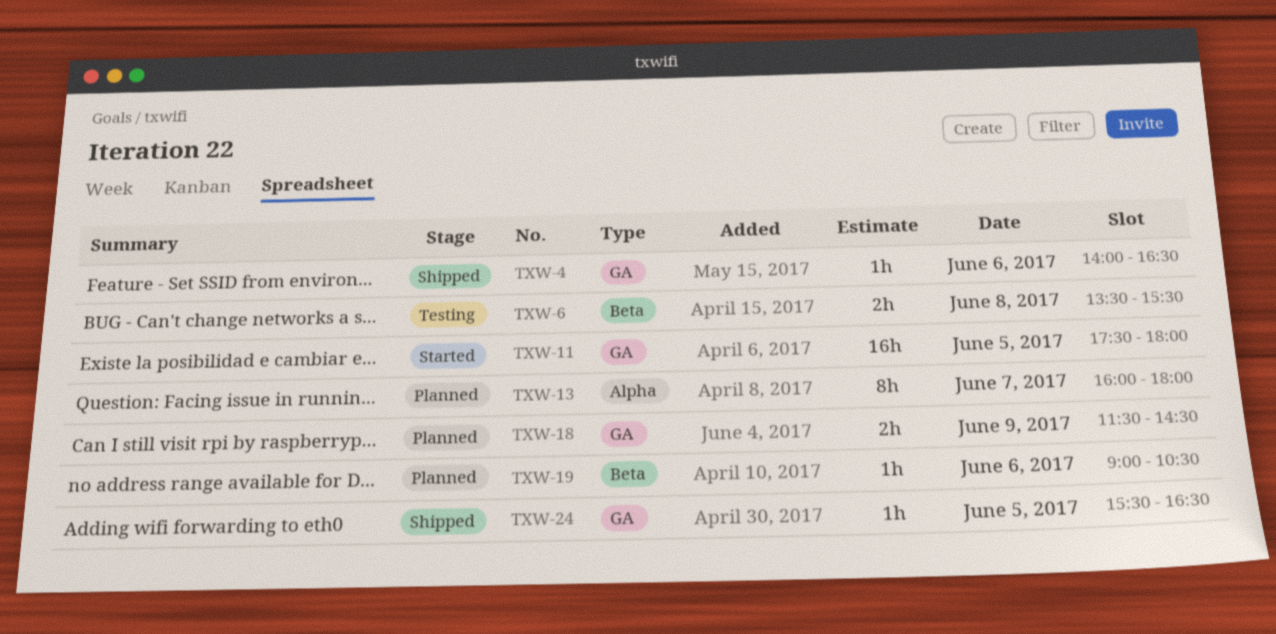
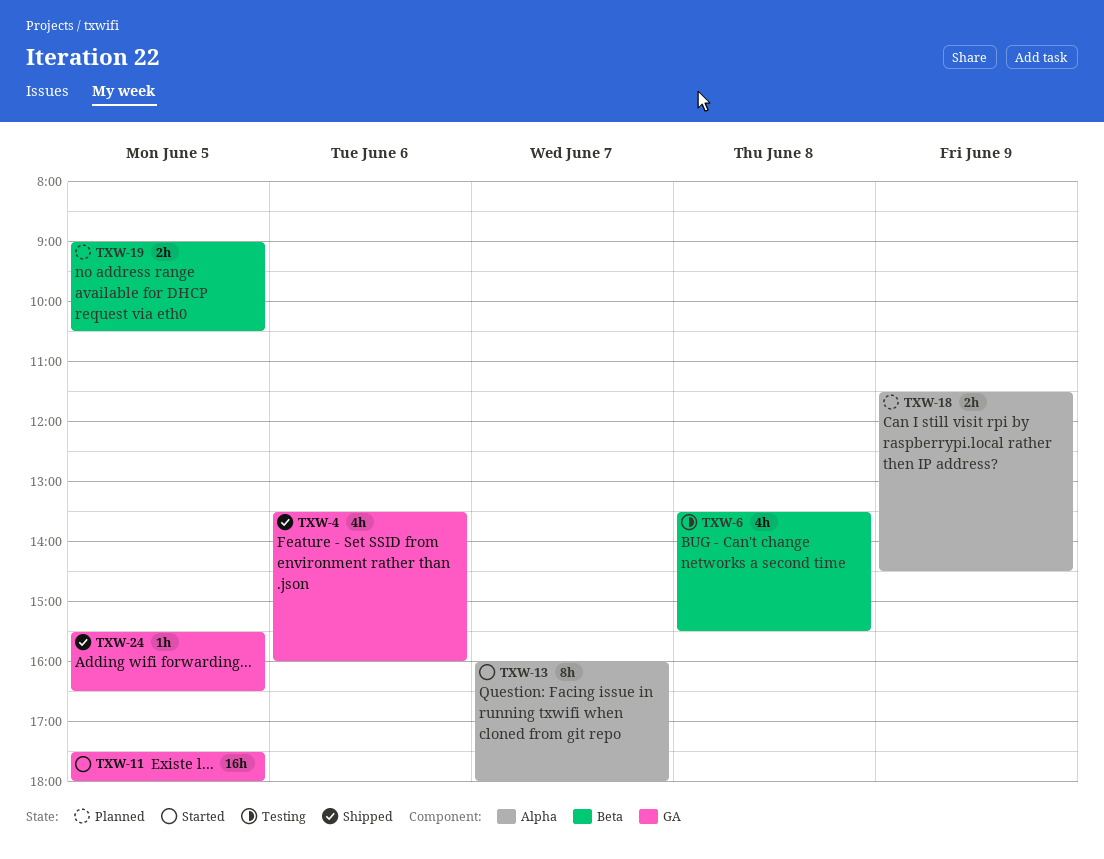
TXW-4, estimate: 1h -> 4h
TXW-4, begins: 14:00 -> 13:30
TXW-4, ends: 16:30 -> 16:00
TXW-6, estimate: 2h -> 4h
TXW-13, status: Planned -> Started
TXW-18, label: GA -> Alpha
TXW-19, estimate: 1h -> 2h
TXW-19, day: Jun 6 -> Jun 5

